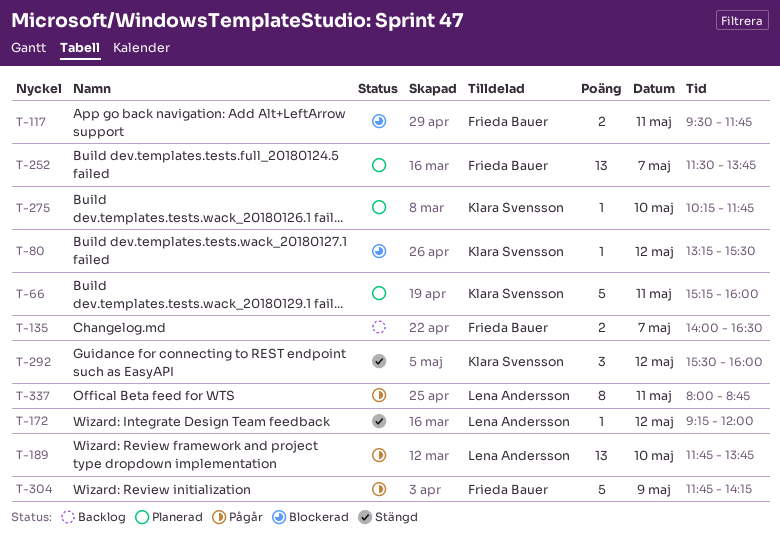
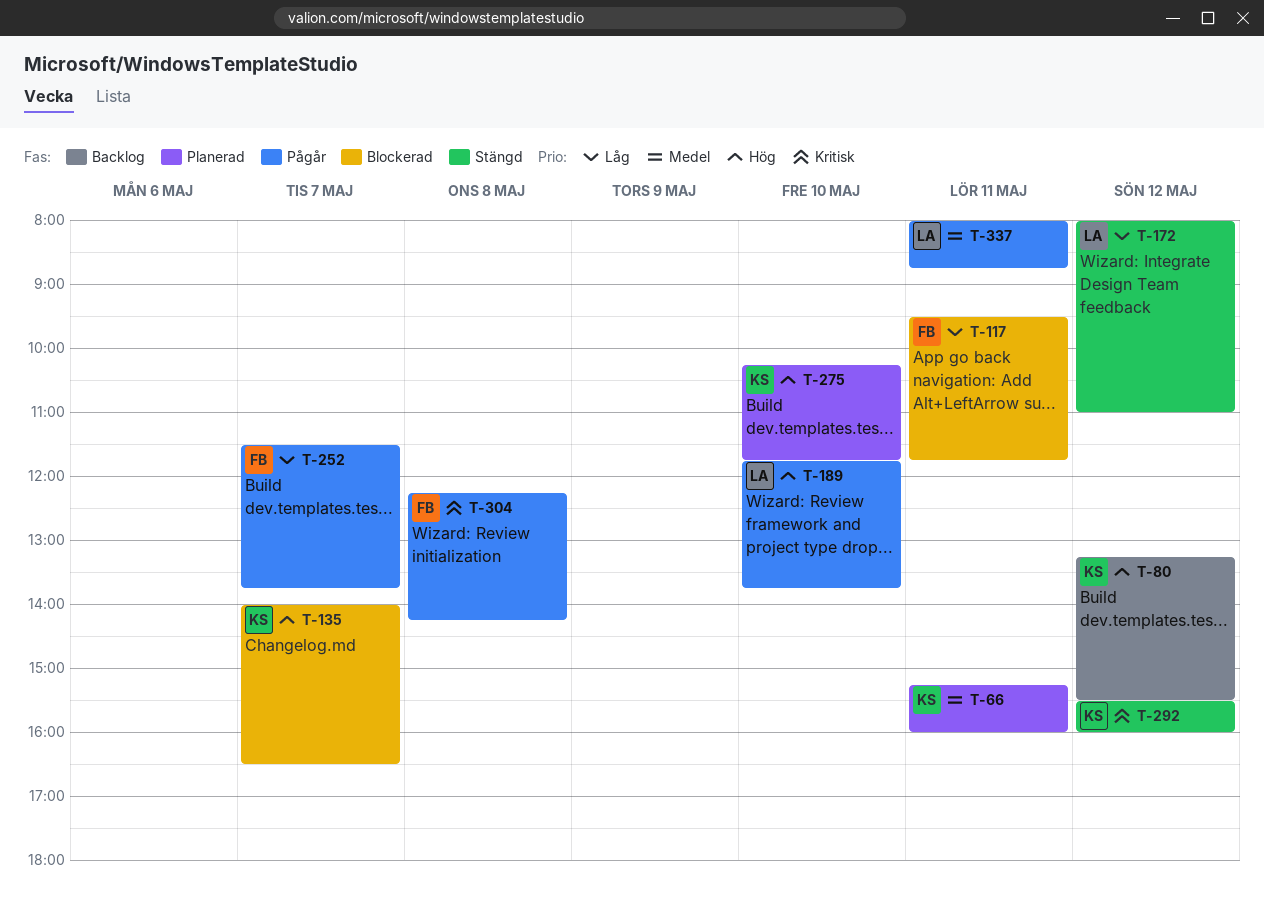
T-80, status: Blockerad -> Backlog
T-135, status: Backlog -> Blockerad
T-135, owner: Frieda Bauer -> Klara Svensson
T-172, begins: 09:15 -> 08:00
T-172, ends: 12:00 -> 11:00
T-252, status: Planerad -> Pågår
T-304, day: May 9 -> May 8
T-304, begins: 11:45 -> 12:15

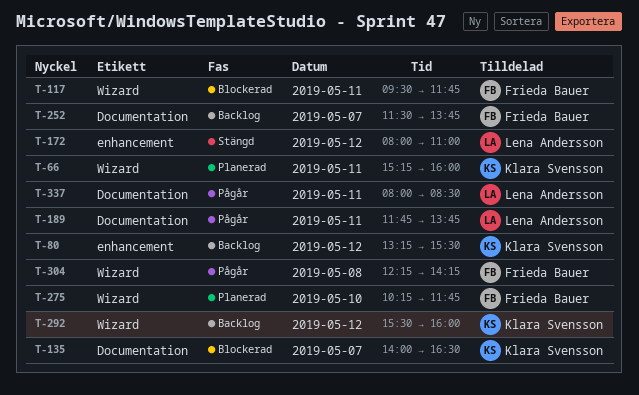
T-189, day: May 10 -> May 11
T-252, status: Pågår -> Backlog
T-275, owner: Klara Svensson -> Frieda Bauer
T-292, status: Stängd -> Backlog
T-337, ends: 08:45 -> 08:30

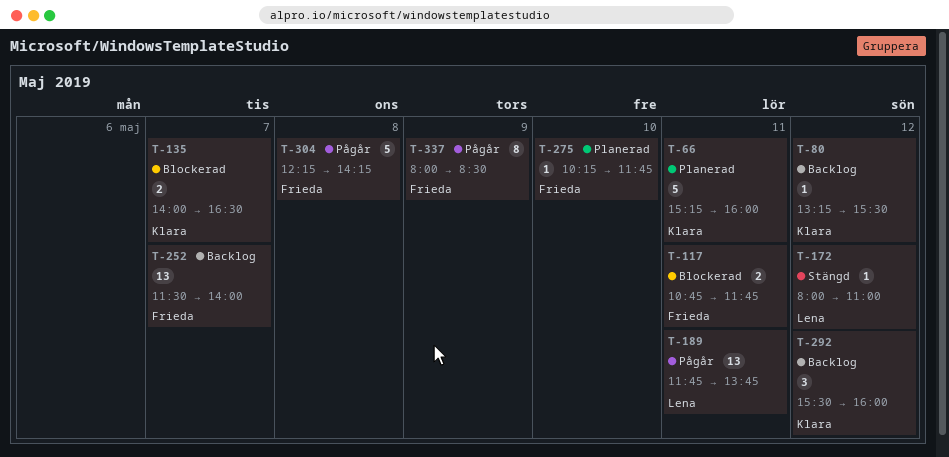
T-117, begins: 09:30 -> 10:45
T-252, ends: 13:45 -> 14:00
T-337, owner: Lena Andersson -> Frieda Bauer
T-337, day: May 11 -> May 9

